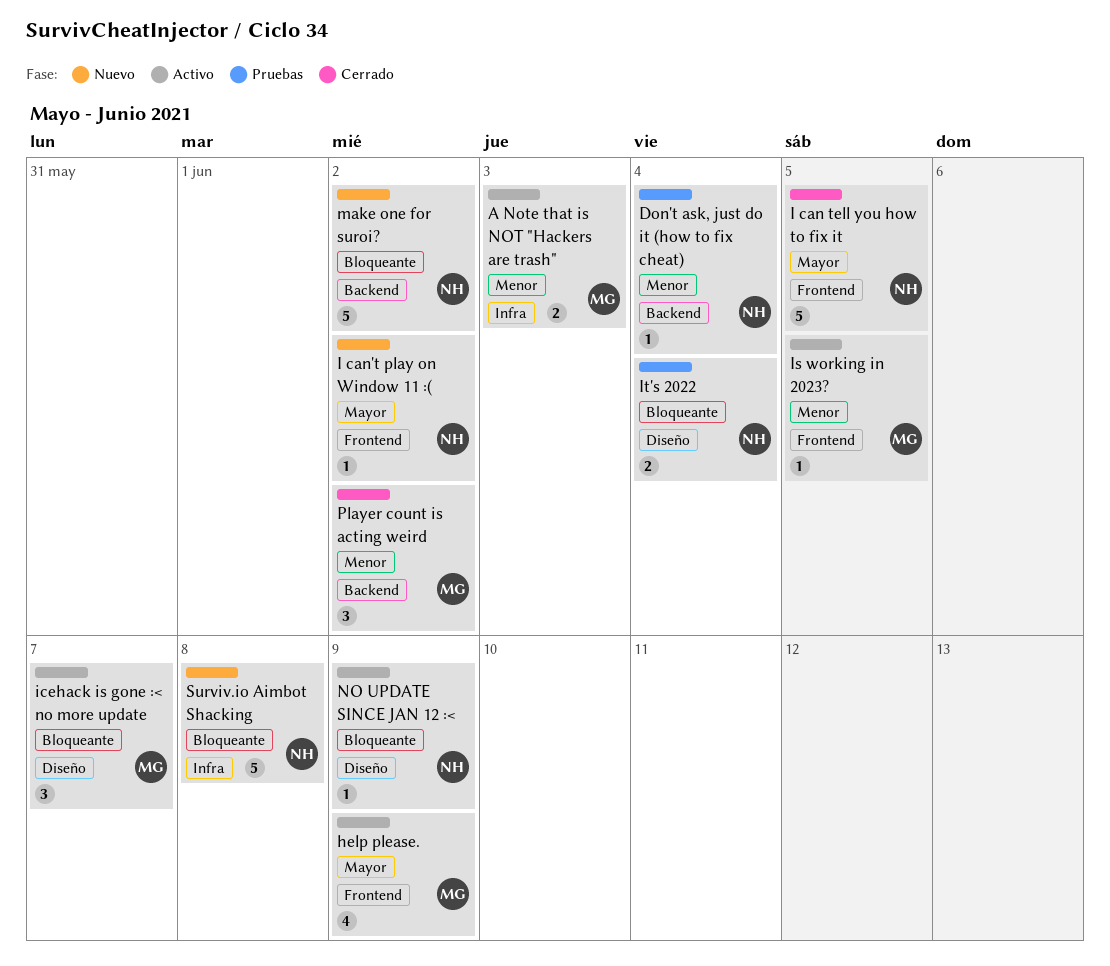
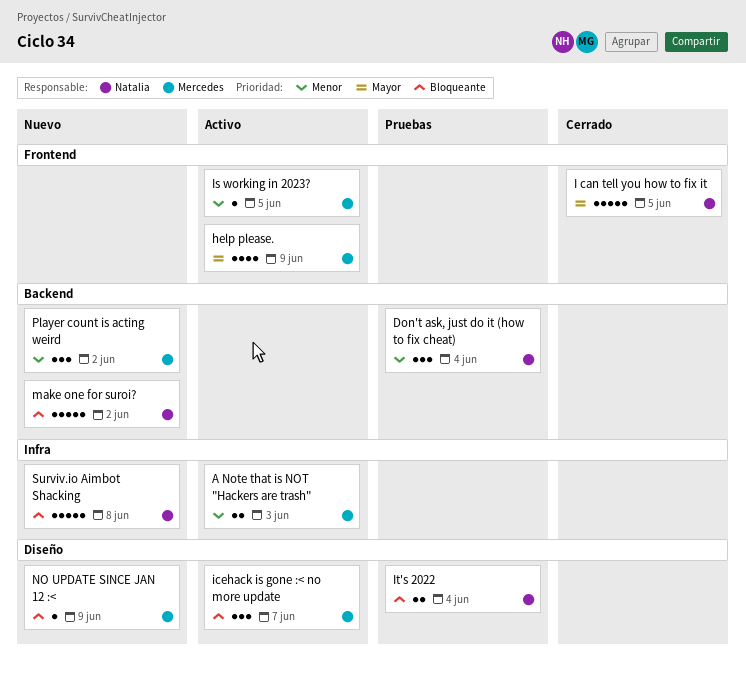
Don't ask, just do it (how to fix cheat), estimate: 1 -> 3
I can't play on Window 11 :(: present -> none
NO UPDATE SINCE JAN 12 :<, status: Activo -> Nuevo
NO UPDATE SINCE JAN 12 :<, owner: Natalia -> Mercedes
Player count is acting weird, status: Cerrado -> Nuevo

